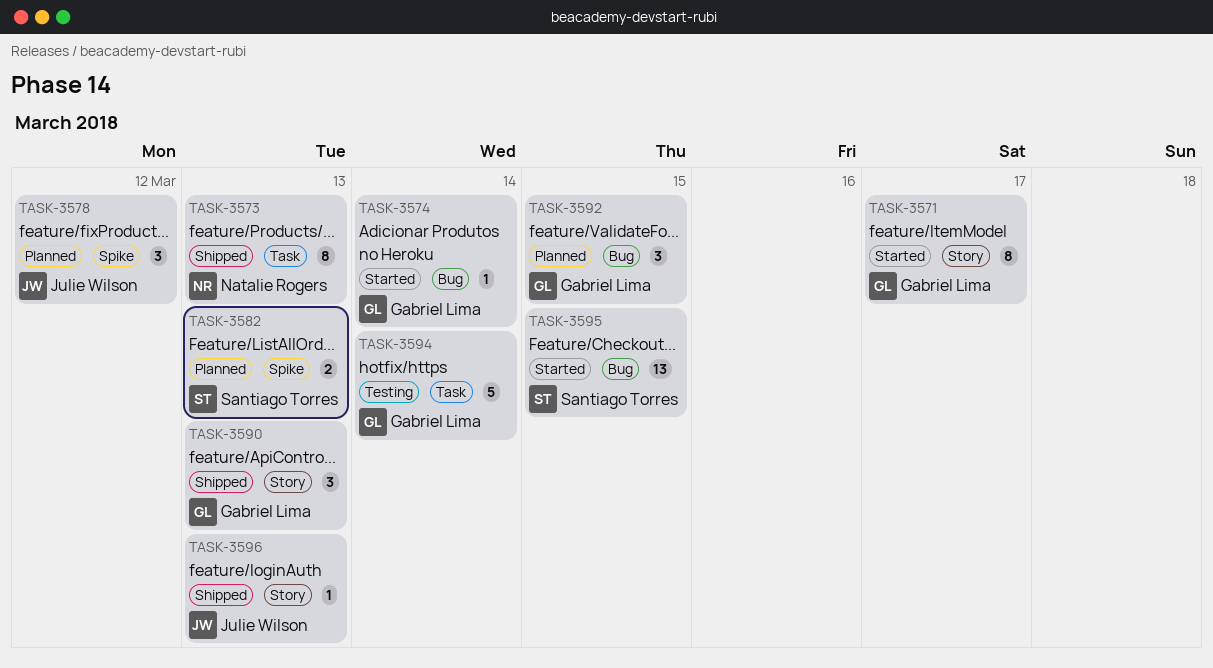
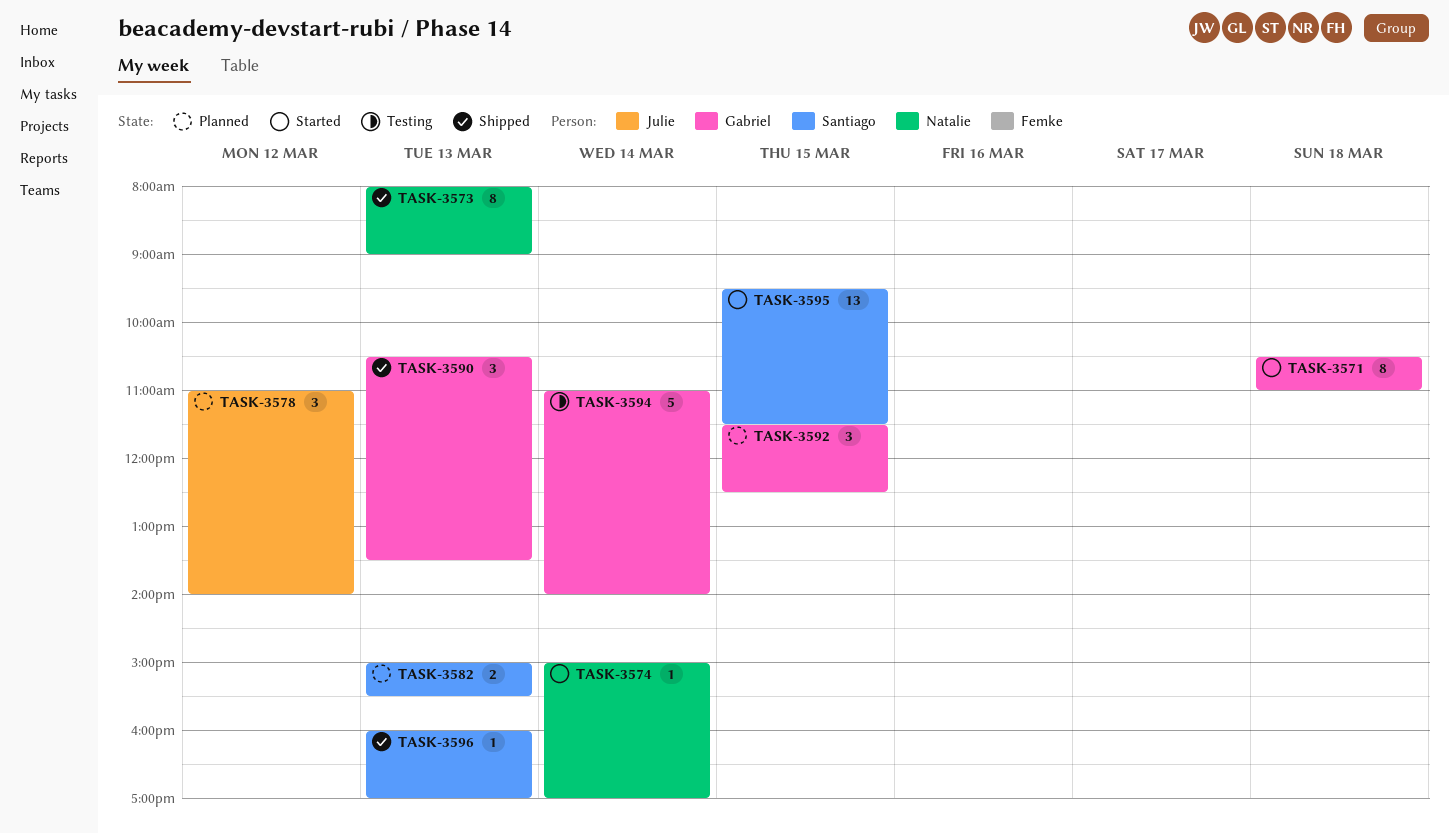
TASK-3571, day: Mar 17 -> Mar 18
TASK-3574, owner: Gabriel Lima -> Natalie Rogers
TASK-3596, owner: Julie Wilson -> Santiago Torres

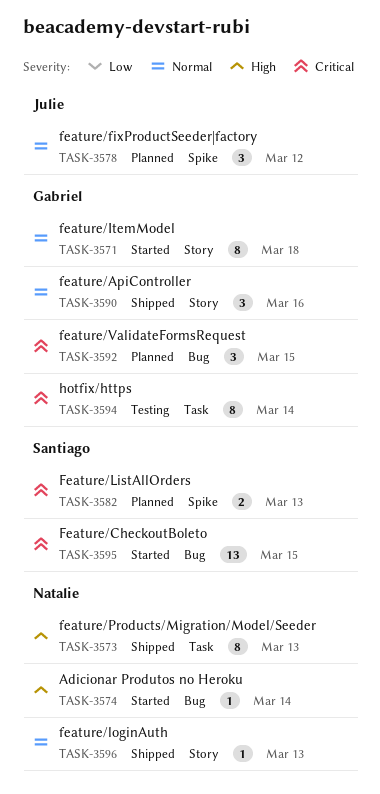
TASK-3590, day: Mar 13 -> Mar 16
TASK-3594, estimate: 5 -> 8
TASK-3596, owner: Santiago -> Natalie

